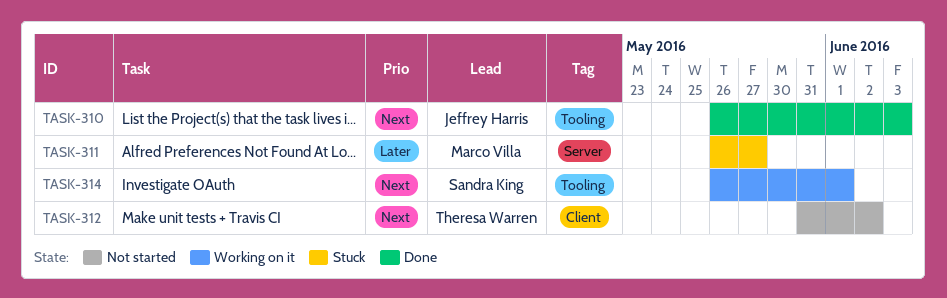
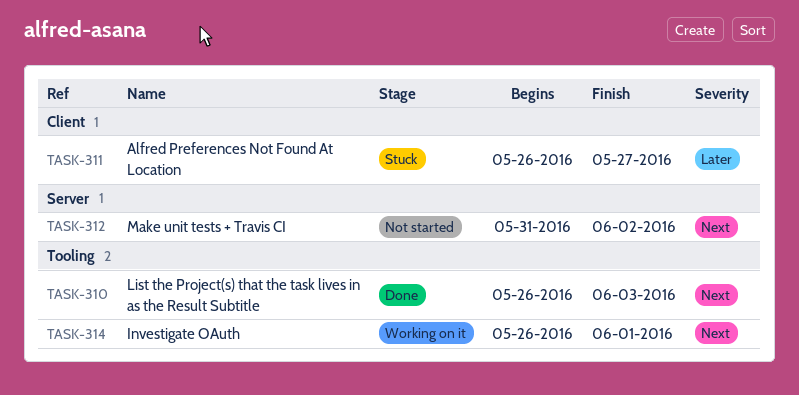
TASK-311, label: Server -> Client
TASK-312, label: Client -> Server

